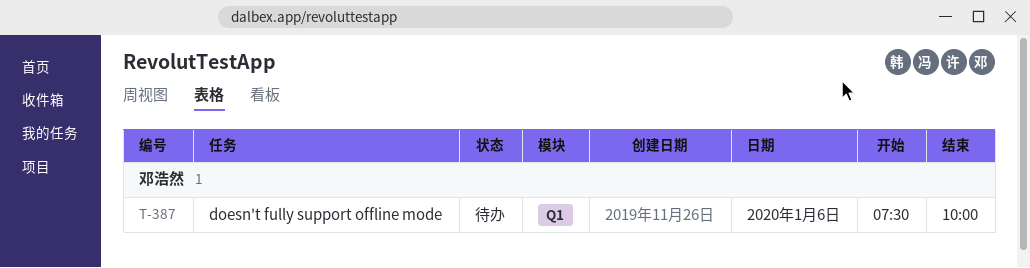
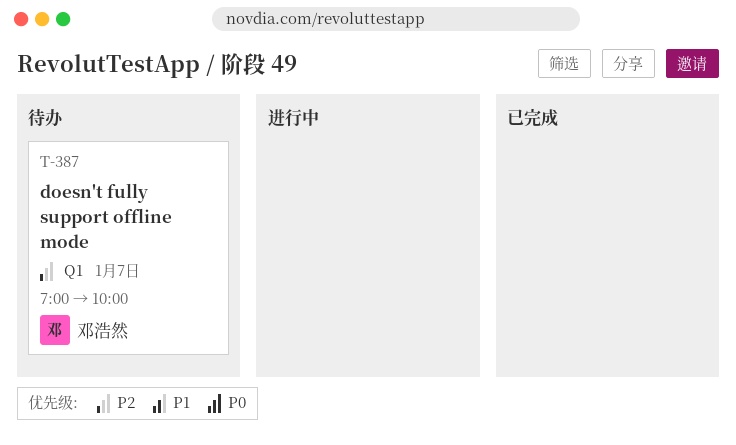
T-387, day: Jan 6 -> Jan 7
T-387, begins: 07:30 -> 07:00

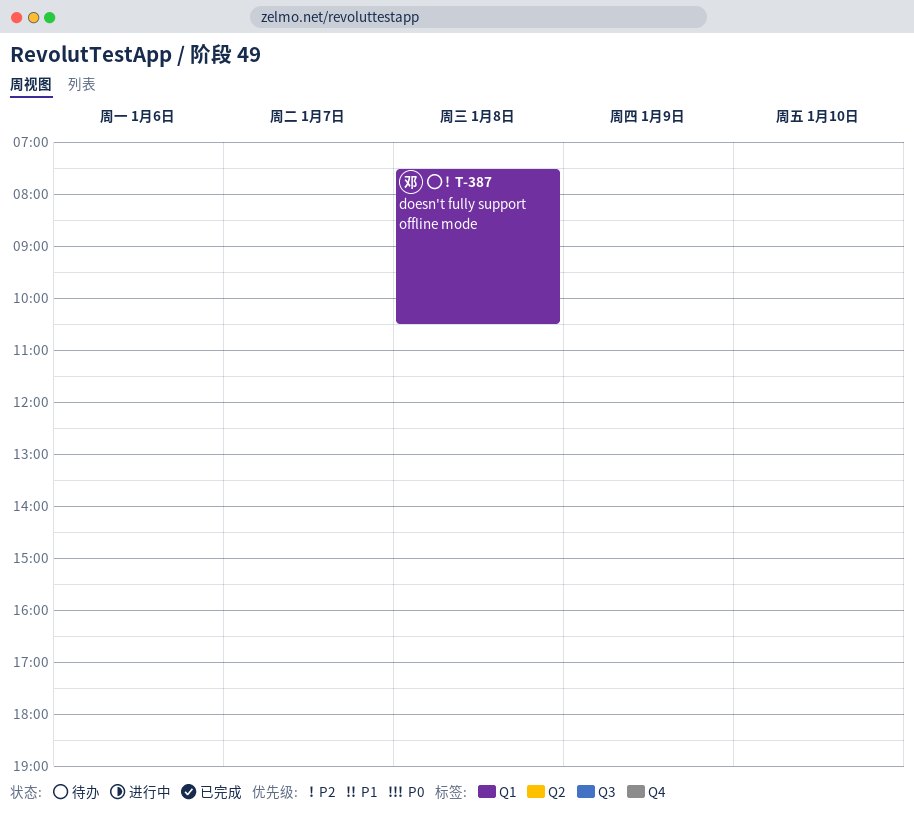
T-387, day: Jan 7 -> Jan 8
T-387, begins: 07:00 -> 07:30
T-387, ends: 10:00 -> 10:30

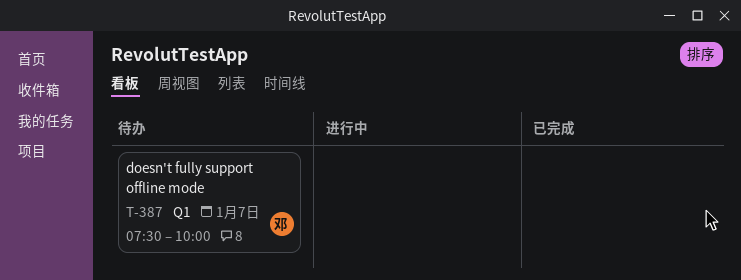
T-387, day: Jan 8 -> Jan 7
T-387, ends: 10:30 -> 10:00

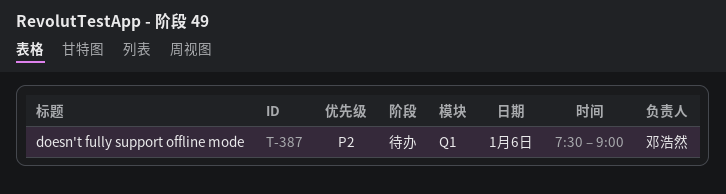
T-387, day: Jan 7 -> Jan 6
T-387, ends: 10:00 -> 09:00

